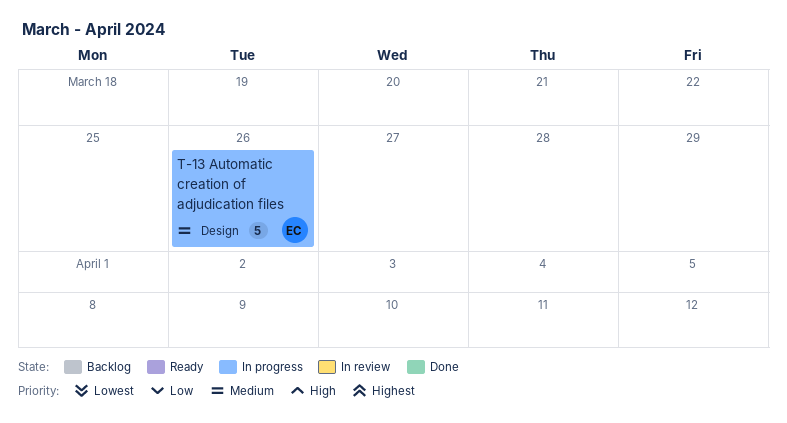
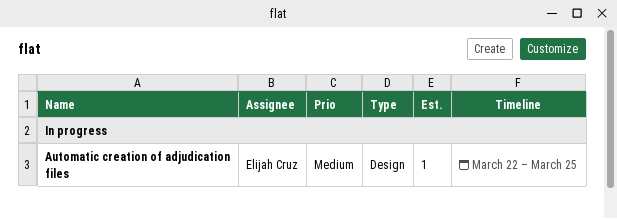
Automatic creation of adjudication files, estimate: 5 -> 1
Automatic creation of adjudication files, due: Mar 26 -> Mar 25

